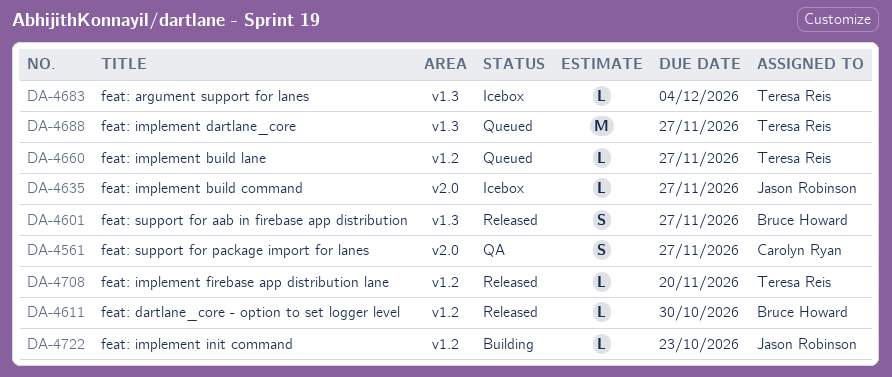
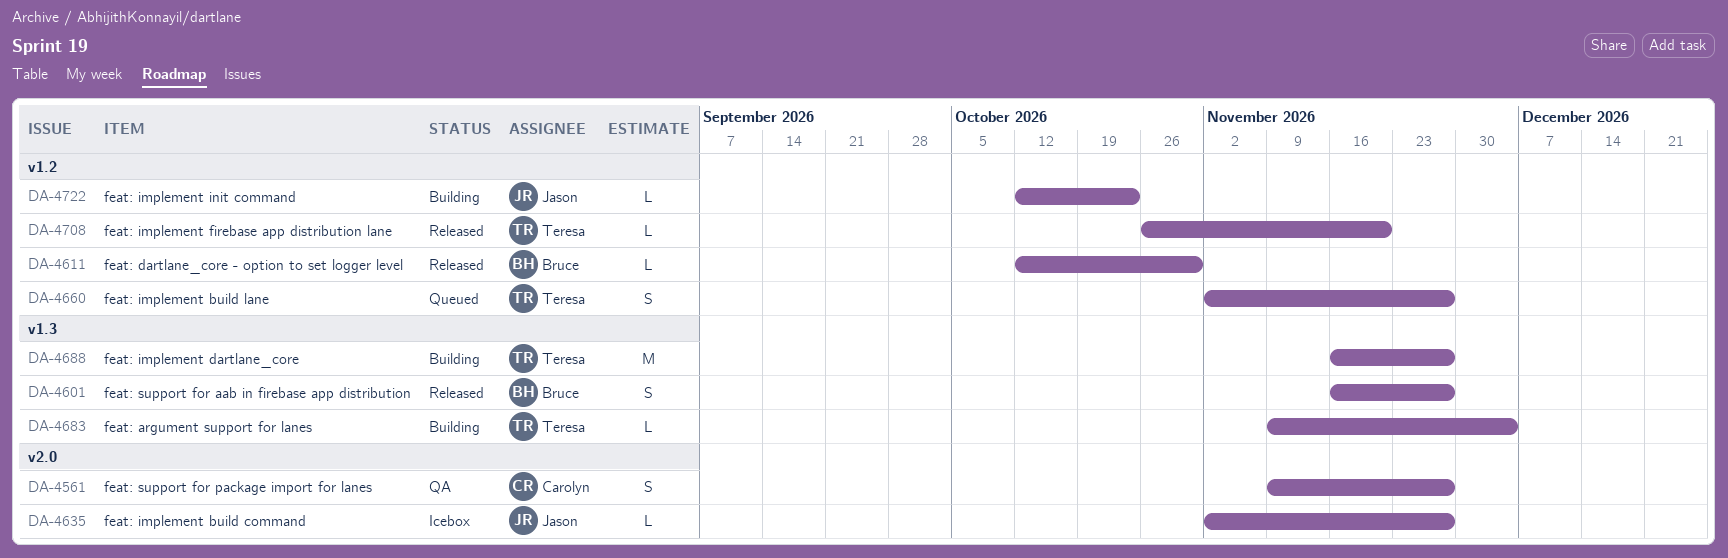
DA-4660, estimate: L -> S
DA-4683, status: Icebox -> Building
DA-4688, status: Queued -> Building

